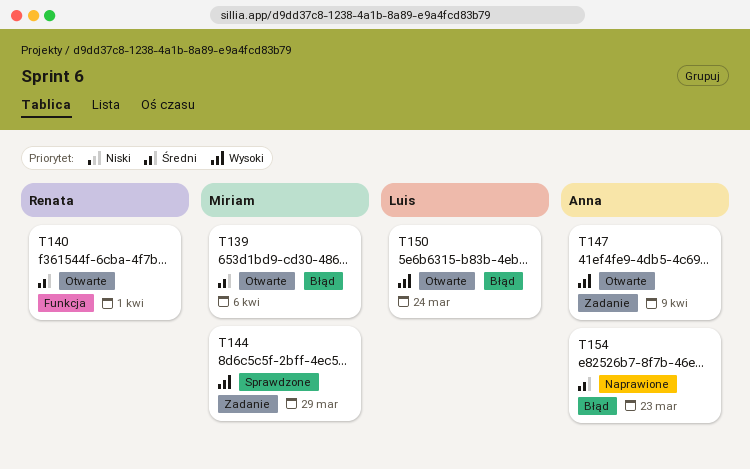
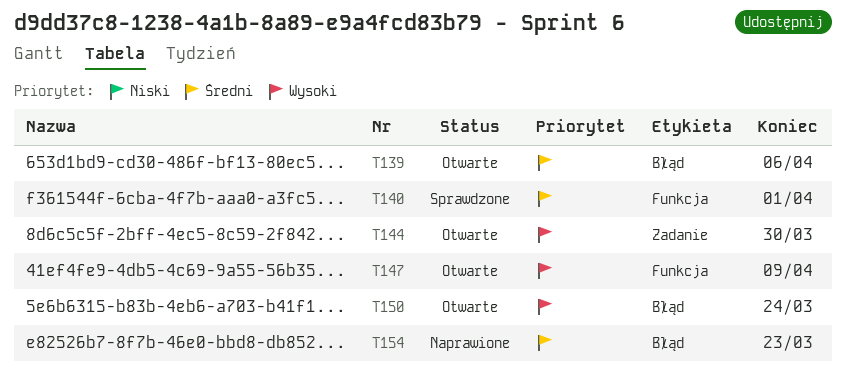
T140, status: Otwarte -> Sprawdzone
T144, status: Sprawdzone -> Otwarte
T144, due: Mar 29 -> Mar 30
T147, label: Zadanie -> Funkcja

